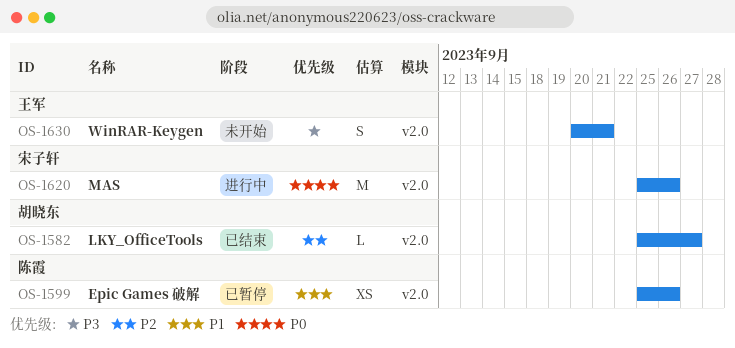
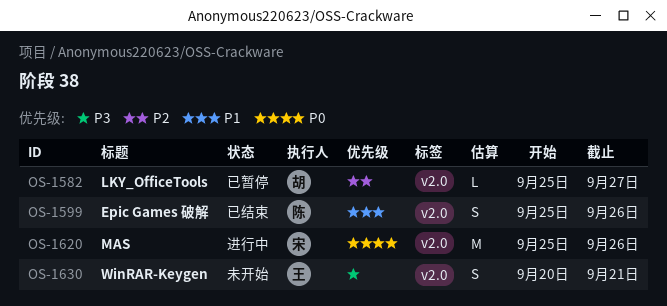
OS-1582, status: 已结束 -> 已暂停
OS-1599, status: 已暂停 -> 已结束
OS-1599, estimate: XS -> S

